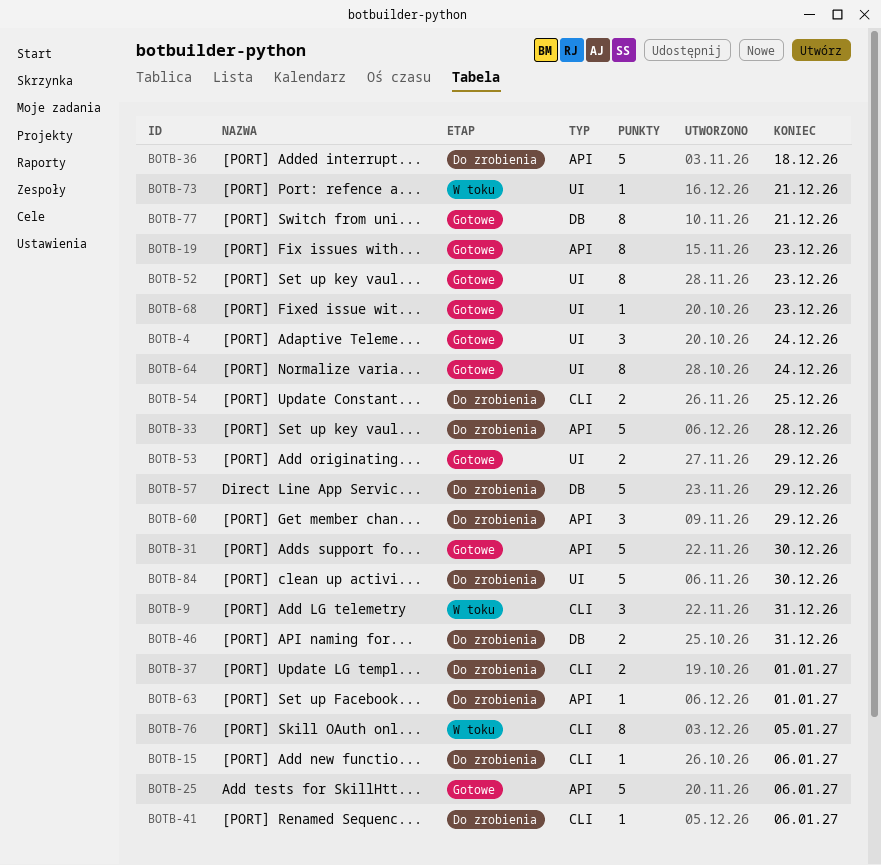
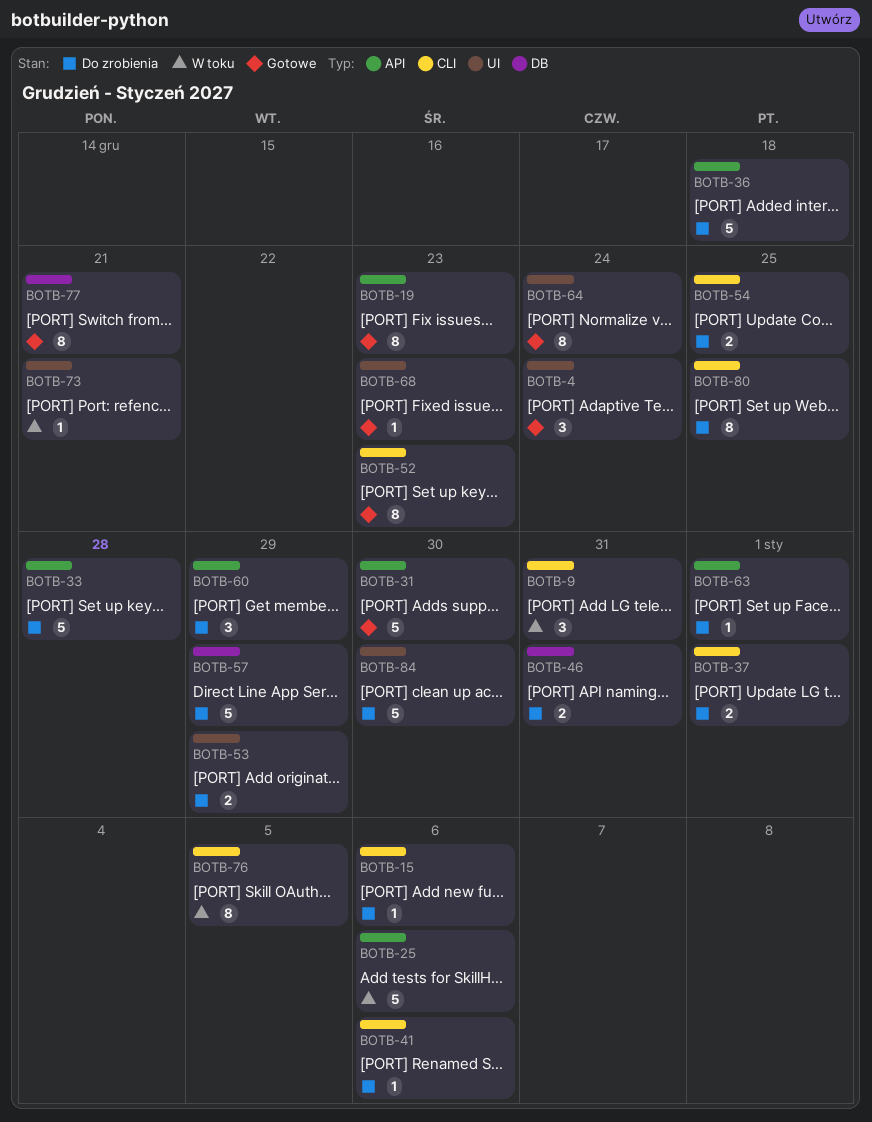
BOTB-25, status: Gotowe -> W toku
BOTB-52, label: UI -> CLI
BOTB-53, status: Gotowe -> Do zrobienia
BOTB-80: none -> present

